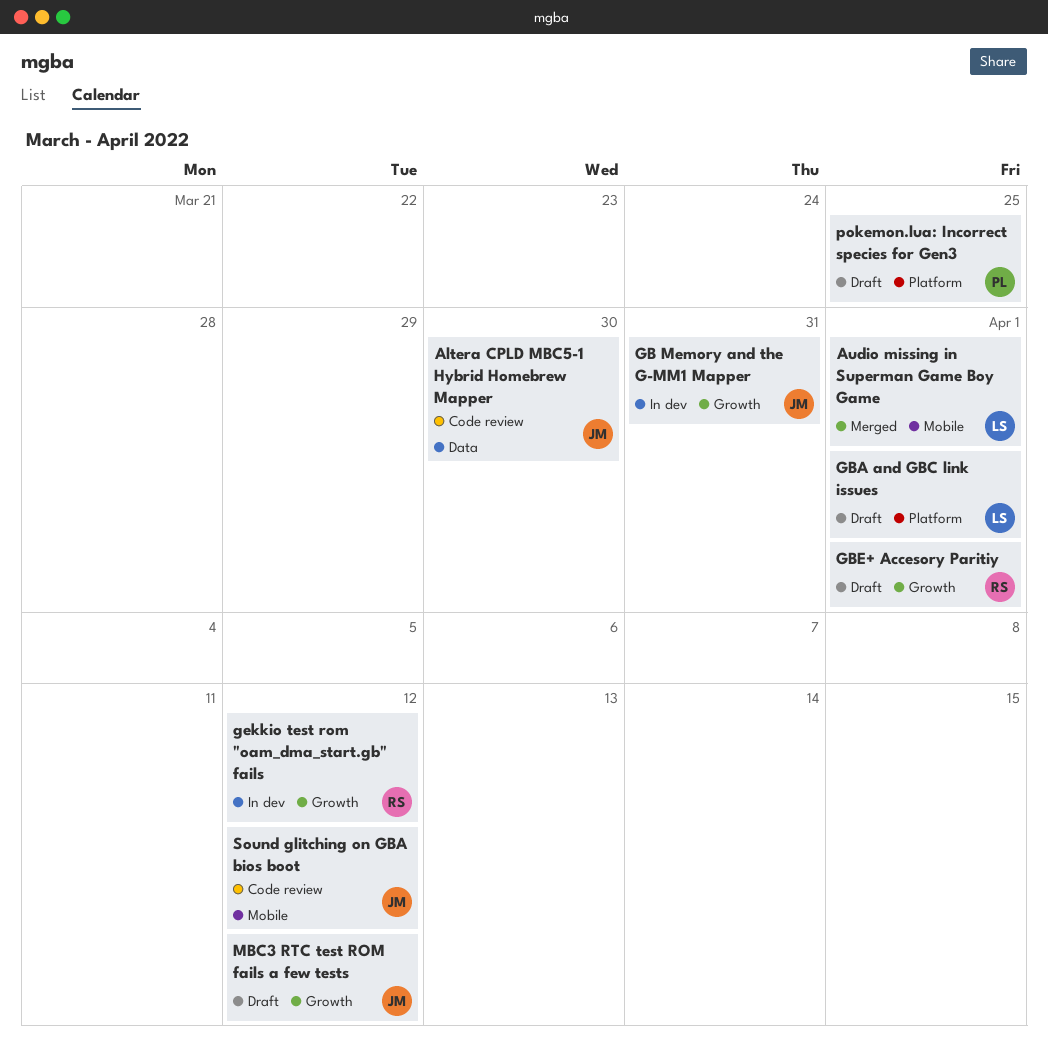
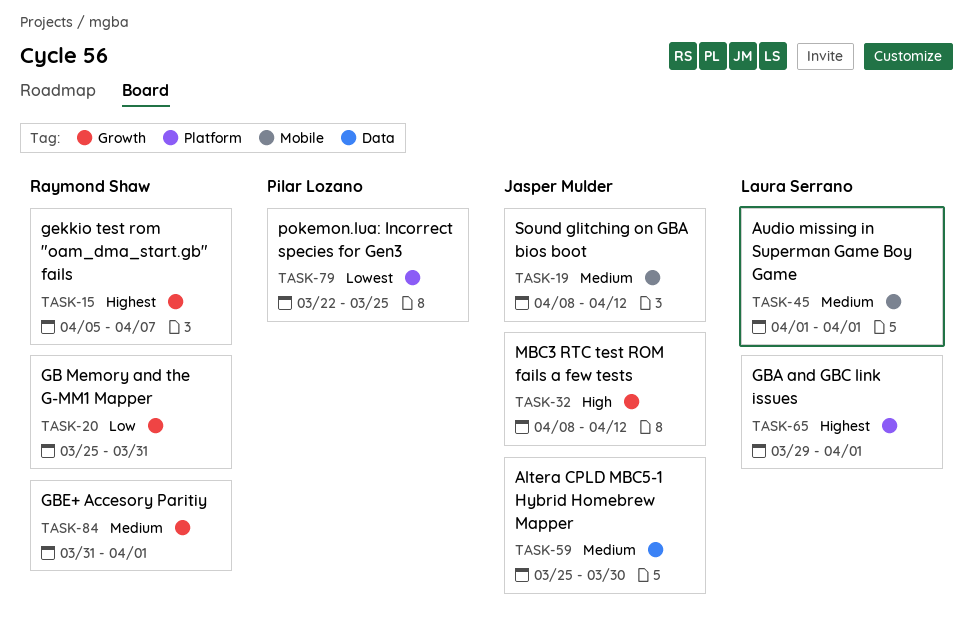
GB Memory and the G-MM1 Mapper, owner: Jasper Mulder -> Raymond Shaw
gekkio test rom "oam_dma_start.gb" fails, due: Apr 12 -> Apr 7

